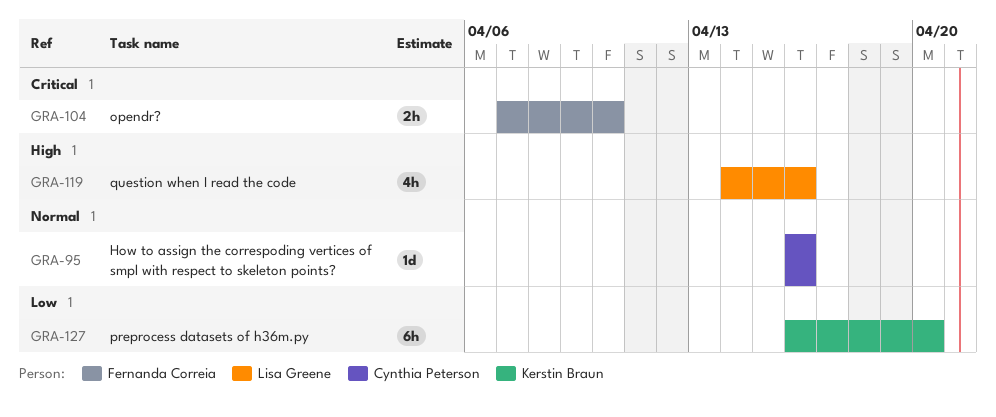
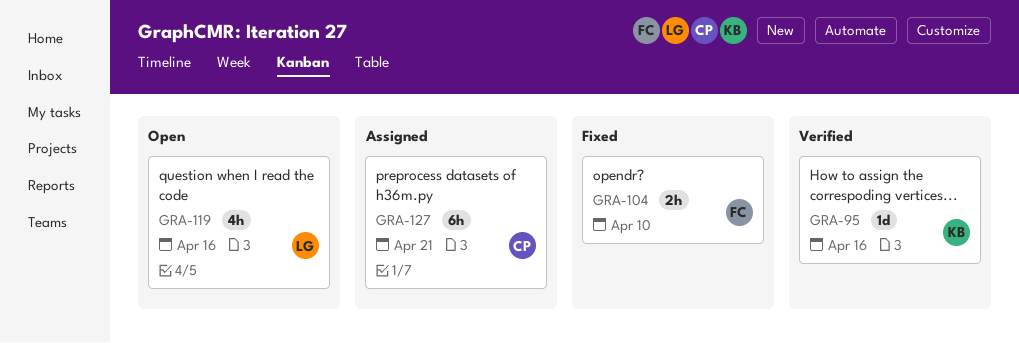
GRA-95, owner: Cynthia Peterson -> Kerstin Braun
GRA-127, owner: Kerstin Braun -> Cynthia Peterson
GRA-127, due: Apr 20 -> Apr 21

